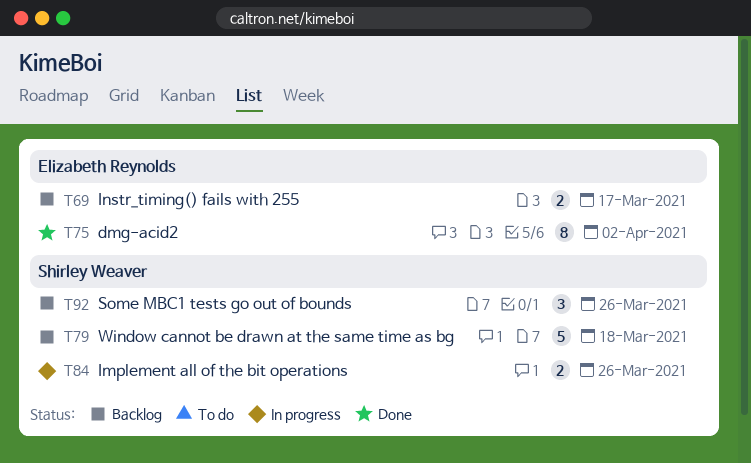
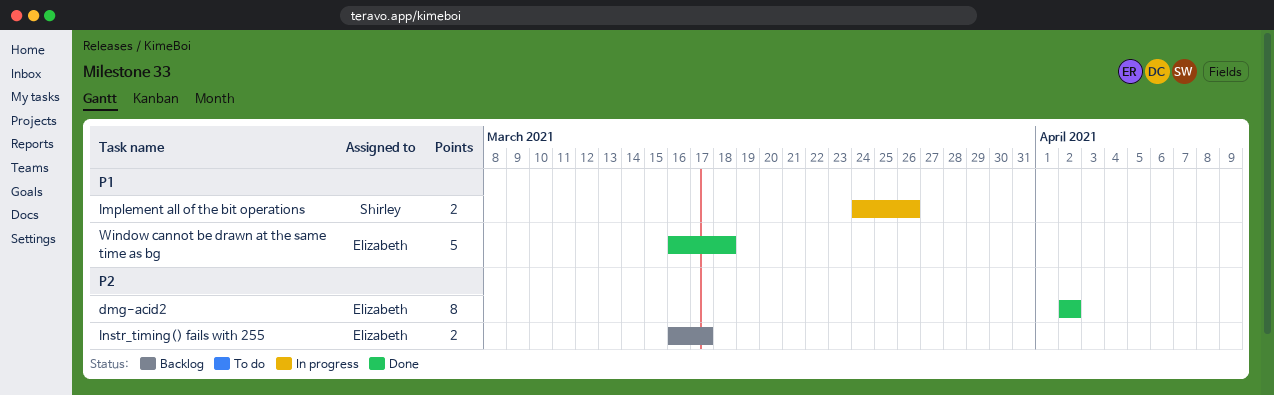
Some MBC1 tests go out of bounds: present -> none
Window cannot be drawn at the same time as bg, status: Backlog -> Done
Window cannot be drawn at the same time as bg, owner: Shirley Weaver -> Elizabeth Reynolds

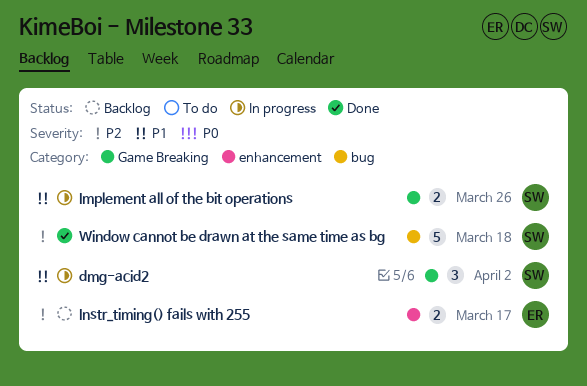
dmg-acid2, status: Done -> In progress
dmg-acid2, owner: Elizabeth -> Shirley
dmg-acid2, priority: P2 -> P1
dmg-acid2, estimate: 8 -> 3
Window cannot be drawn at the same time as bg, owner: Elizabeth -> Shirley
Window cannot be drawn at the same time as bg, priority: P1 -> P2

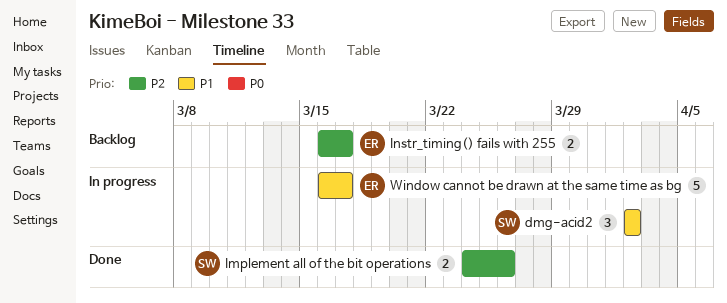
Implement all of the bit operations, status: In progress -> Done
Implement all of the bit operations, priority: P1 -> P2
Window cannot be drawn at the same time as bg, status: Done -> In progress
Window cannot be drawn at the same time as bg, owner: SW -> ER
Window cannot be drawn at the same time as bg, priority: P2 -> P1
Window cannot be drawn at the same time as bg, due: Mar 18 -> Mar 17

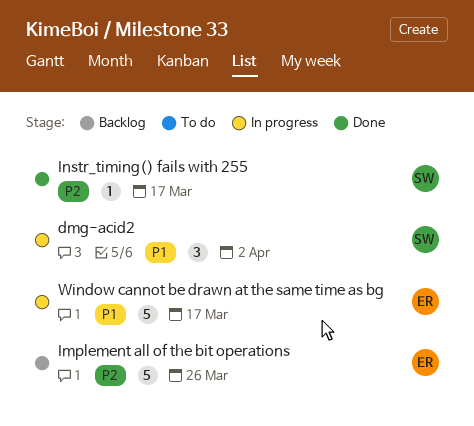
Implement all of the bit operations, status: Done -> Backlog
Implement all of the bit operations, owner: SW -> ER
Implement all of the bit operations, estimate: 2 -> 5
Instr_timing() fails with 255, status: Backlog -> Done
Instr_timing() fails with 255, owner: ER -> SW
Instr_timing() fails with 255, estimate: 2 -> 1

